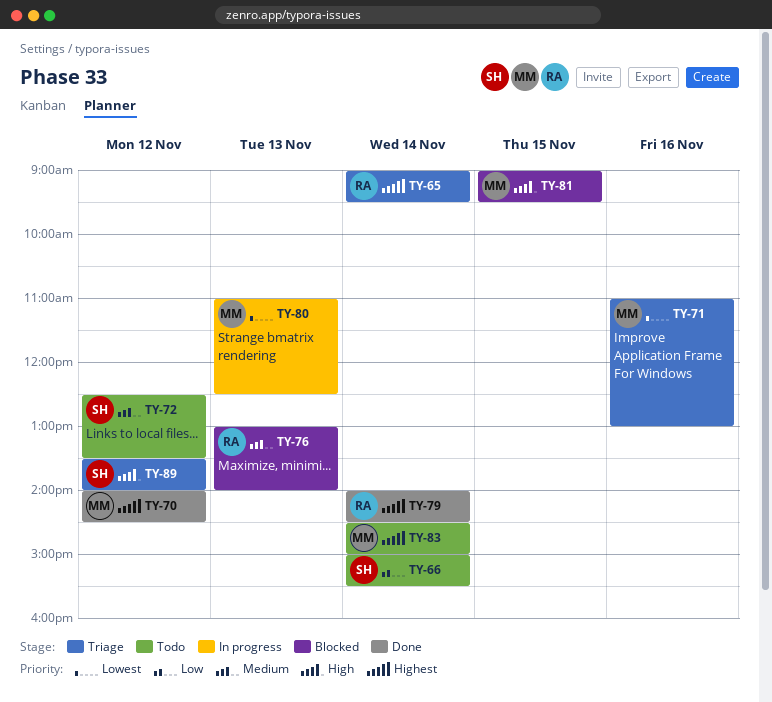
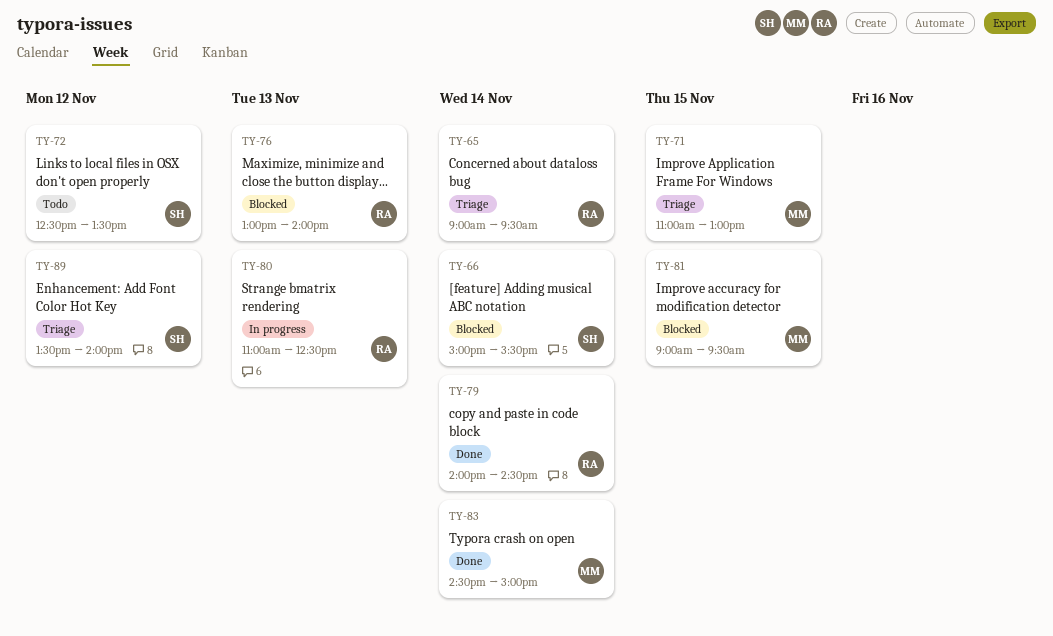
TY-66, status: Todo -> Blocked
TY-70: present -> none
TY-71, day: Nov 16 -> Nov 15
TY-80, owner: MM -> RA
TY-83, status: Todo -> Done

